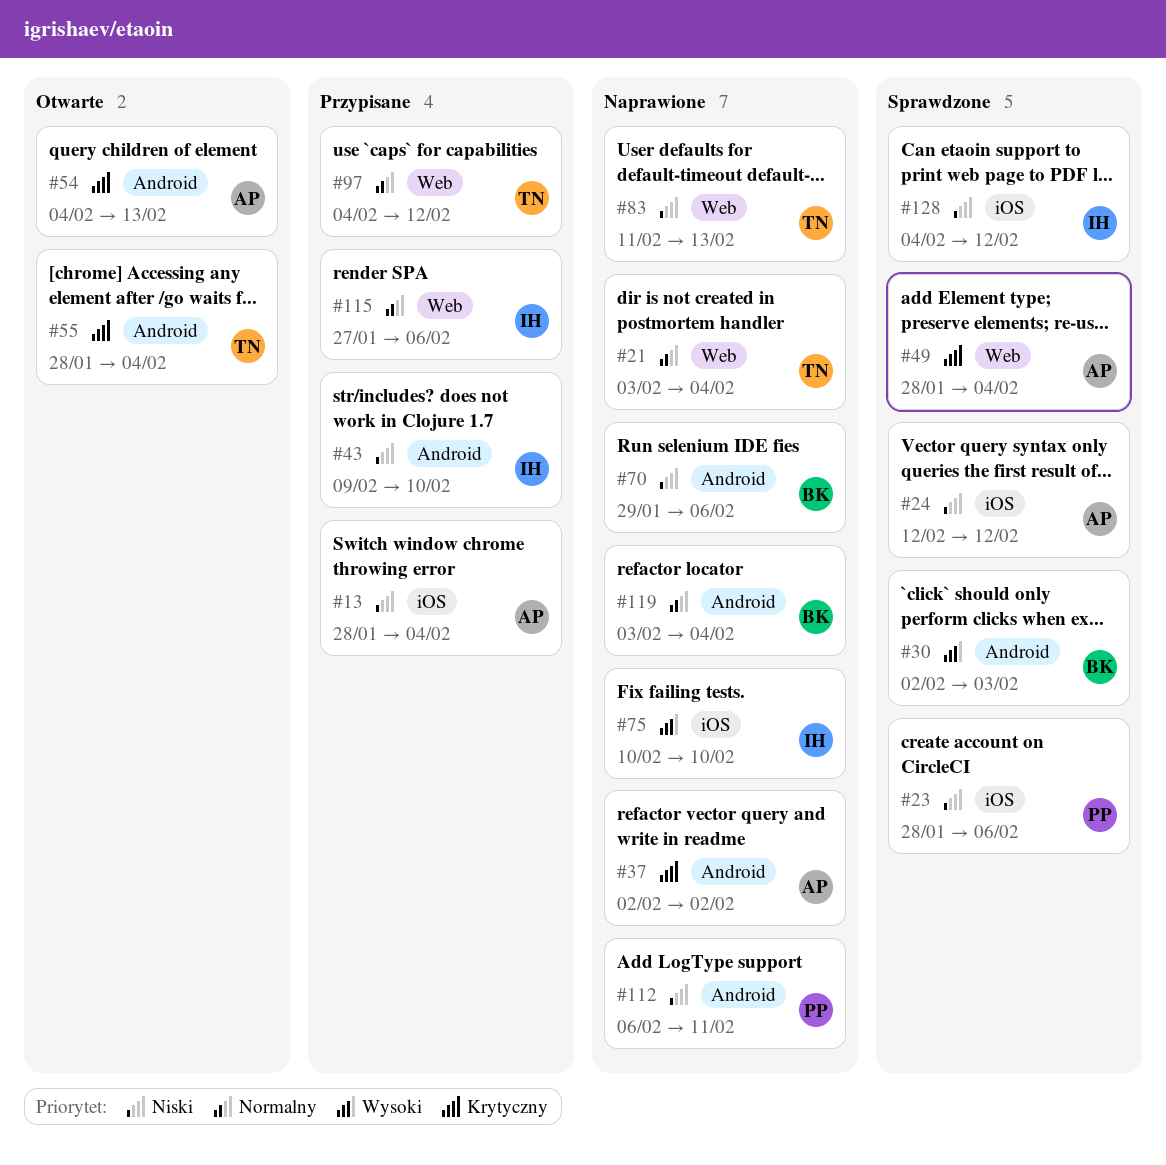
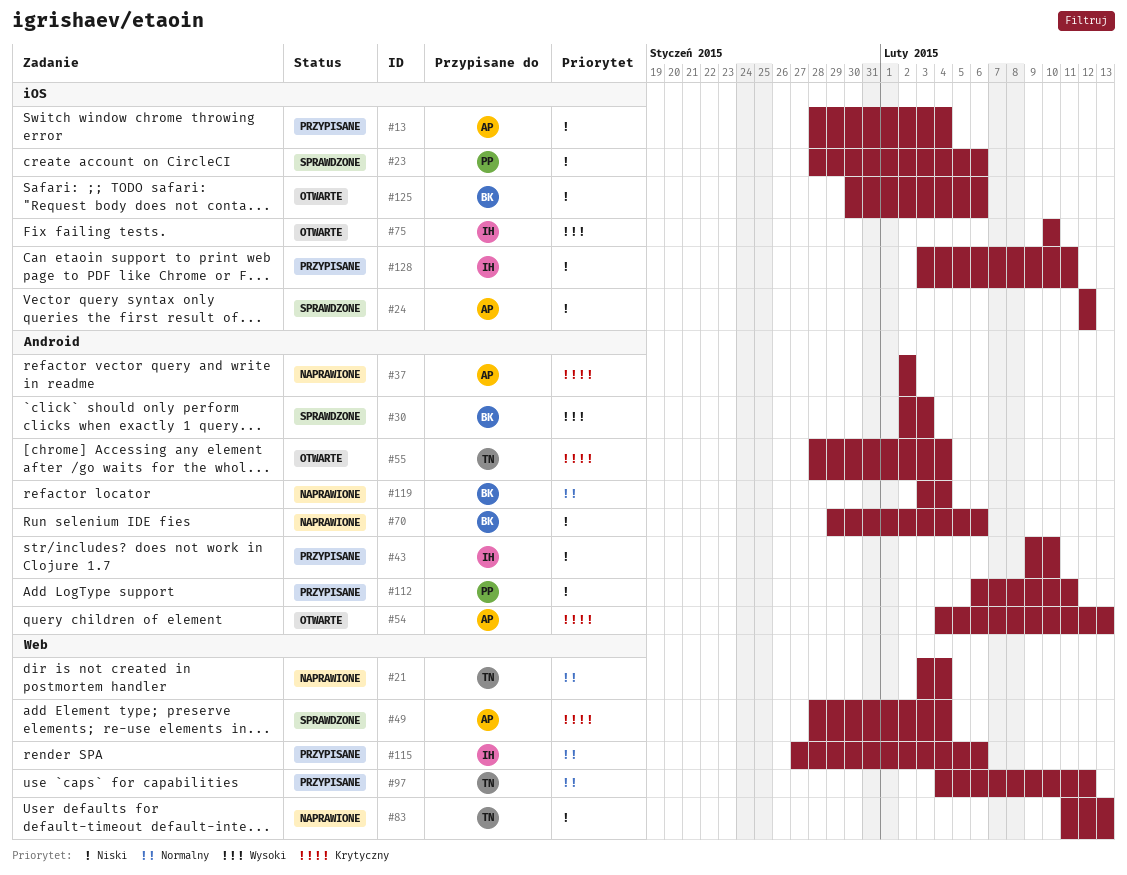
#75, status: Naprawione -> Otwarte
#112, status: Naprawione -> Przypisane
#125: none -> present
#128, status: Sprawdzone -> Przypisane
#128, start: Feb 4 -> Feb 3
#128, due: Feb 12 -> Feb 11

